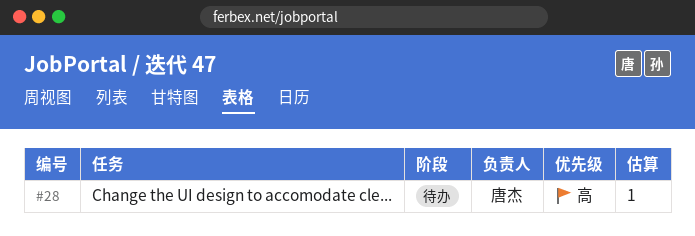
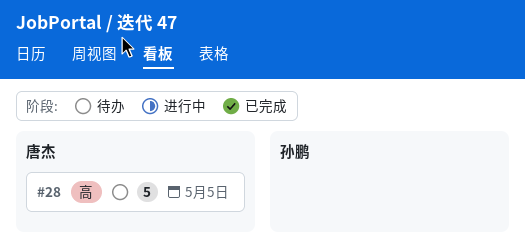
#28, estimate: 1 -> 5

